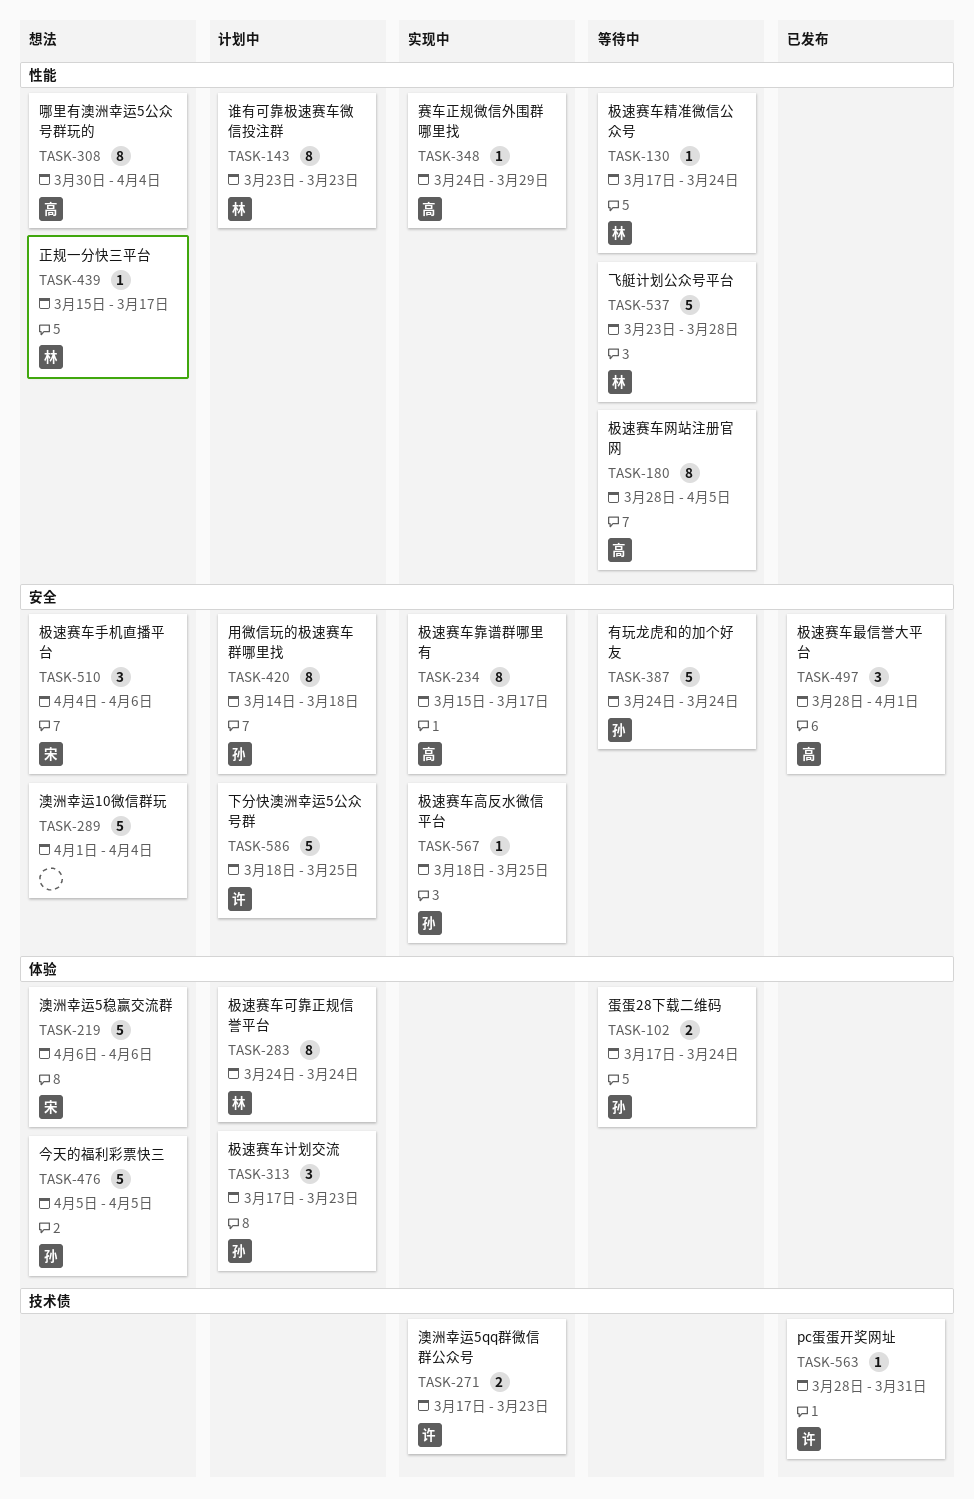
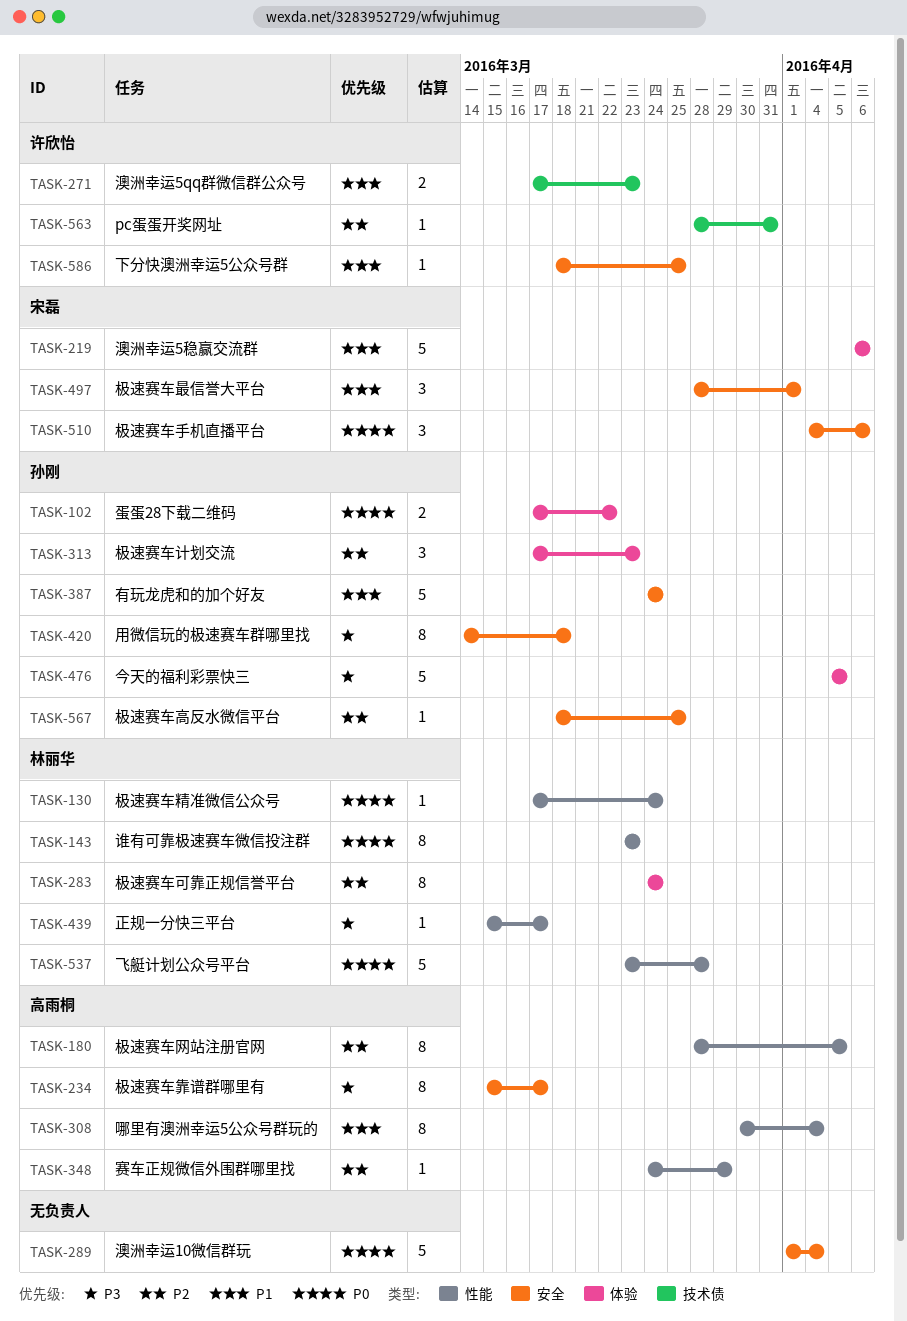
TASK-102, due: Mar 24 -> Mar 22
TASK-497, owner: 高雨桐 -> 宋磊
TASK-586, estimate: 5 -> 1

